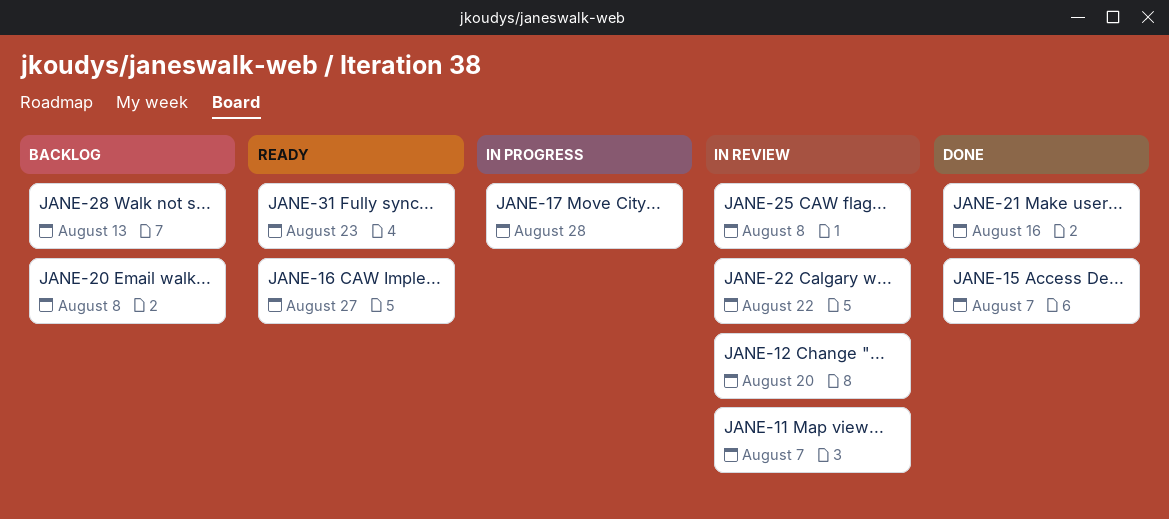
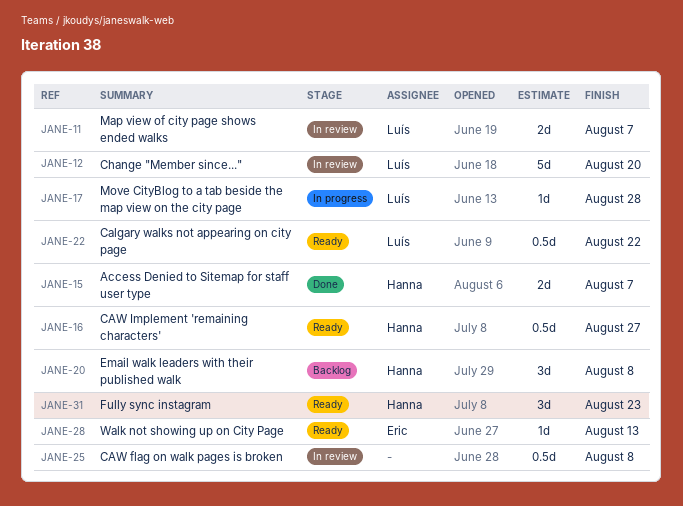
JANE-21: present -> none
JANE-22, status: In review -> Ready
JANE-28, status: Backlog -> Ready

